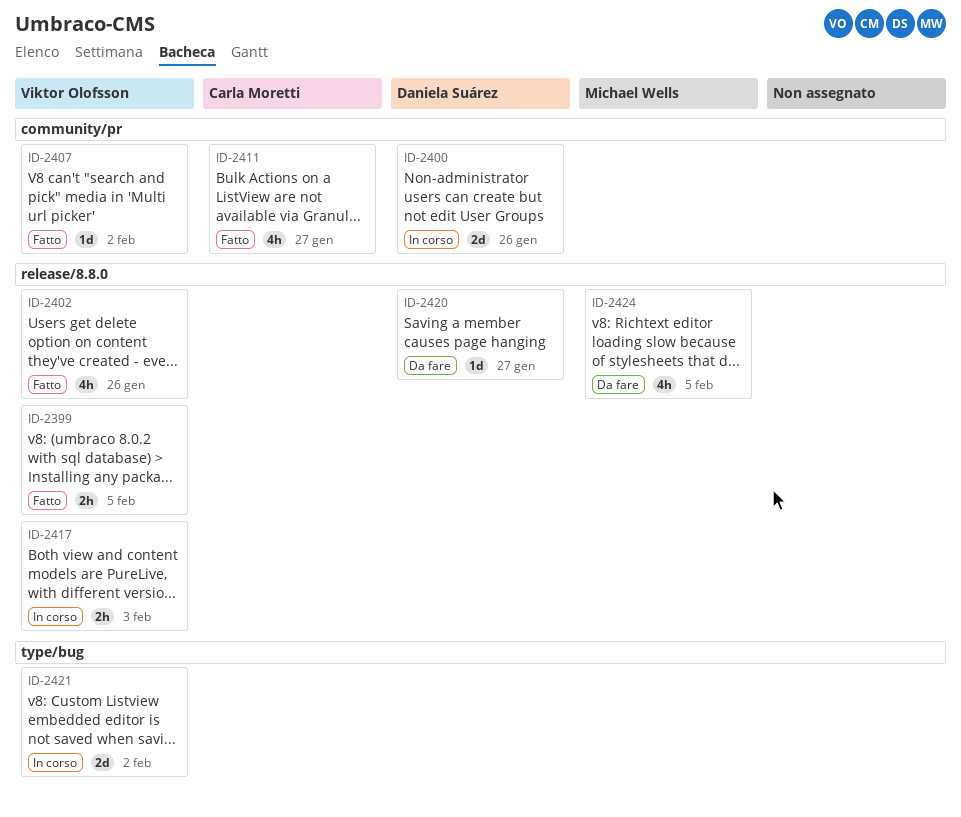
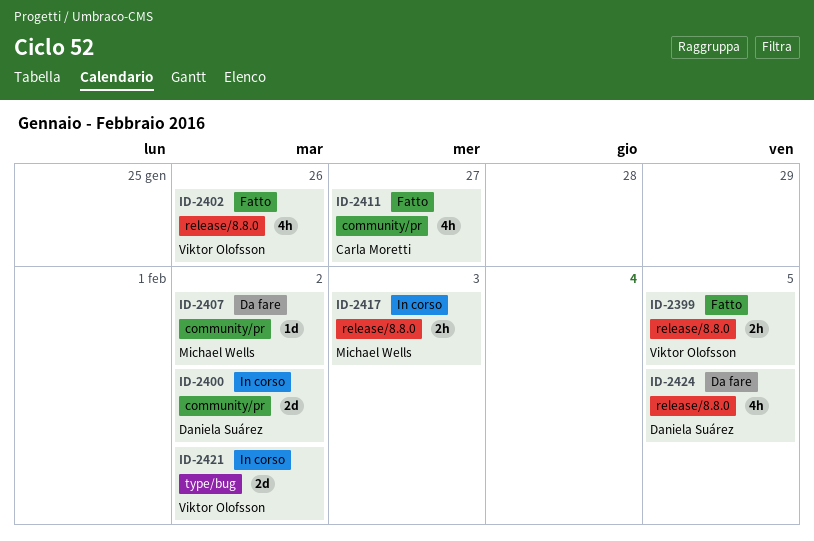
ID-2400, due: Jan 26 -> Feb 2
ID-2407, status: Fatto -> Da fare
ID-2407, owner: Viktor Olofsson -> Michael Wells
ID-2417, owner: Viktor Olofsson -> Michael Wells
ID-2420: present -> none
ID-2424, owner: Michael Wells -> Daniela Suárez

